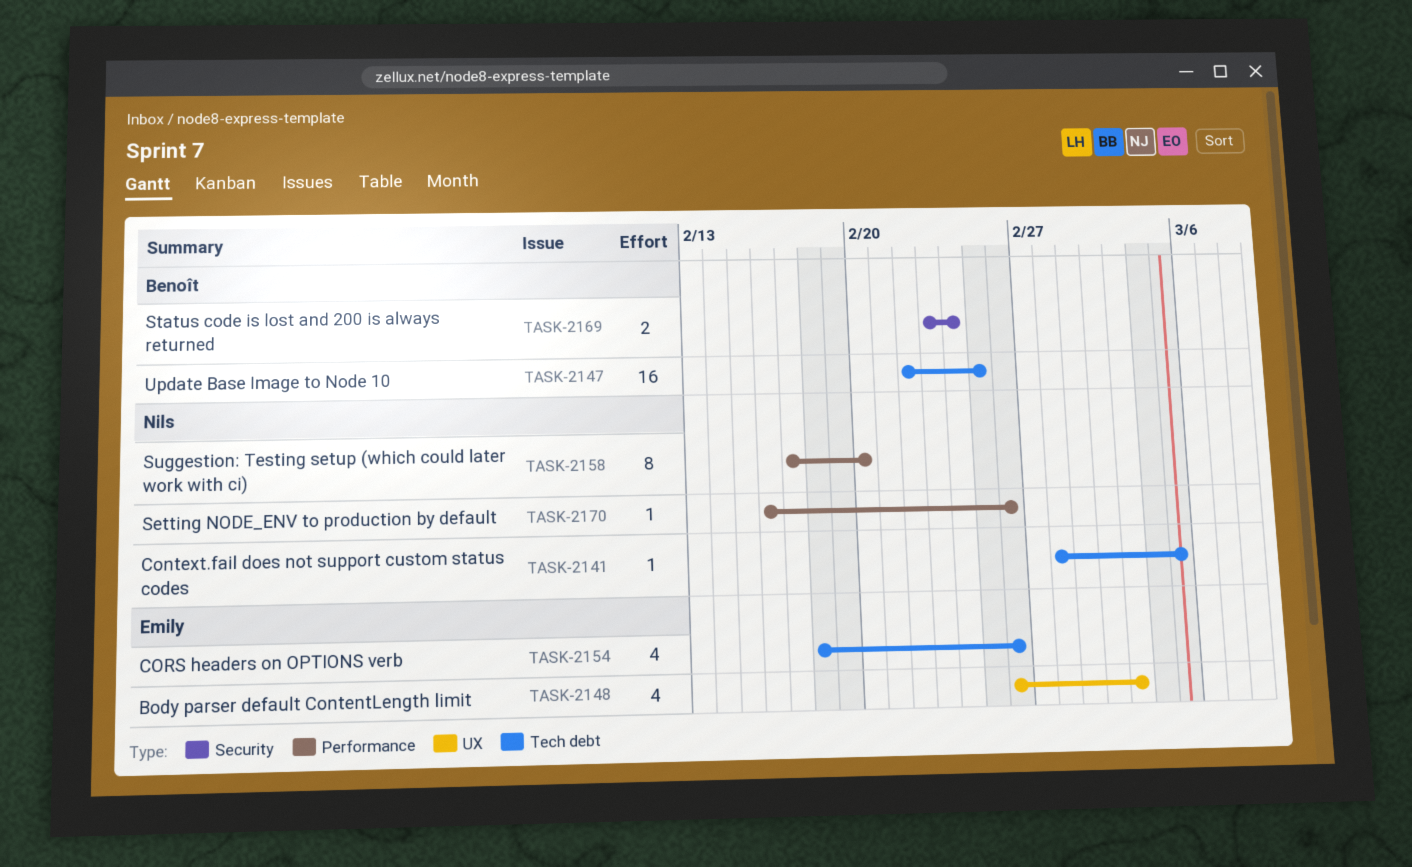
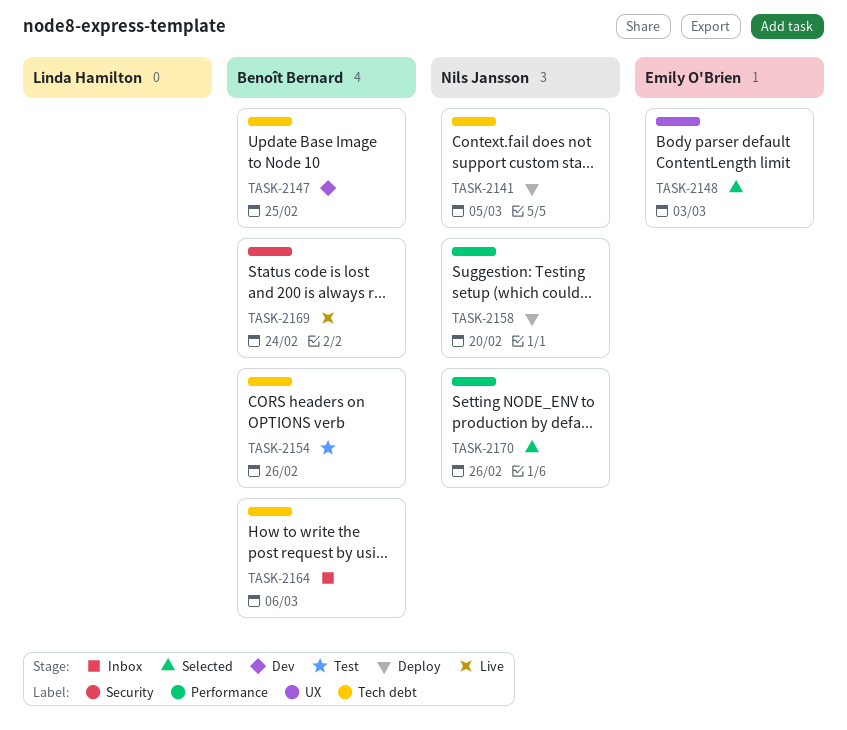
TASK-2154, owner: Emily O'Brien -> Benoît Bernard
TASK-2164: none -> present

